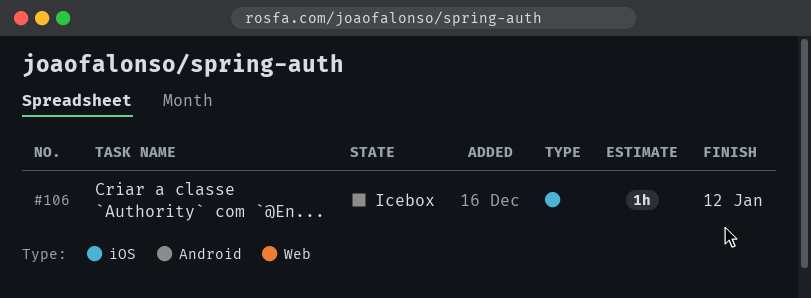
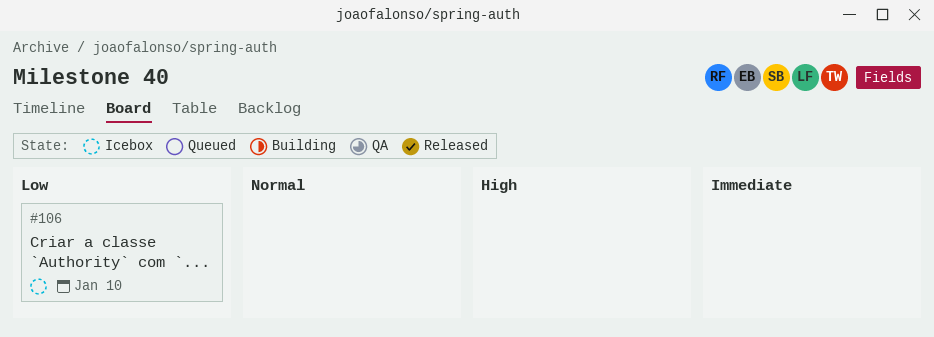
#106, due: Jan 12 -> Jan 10

